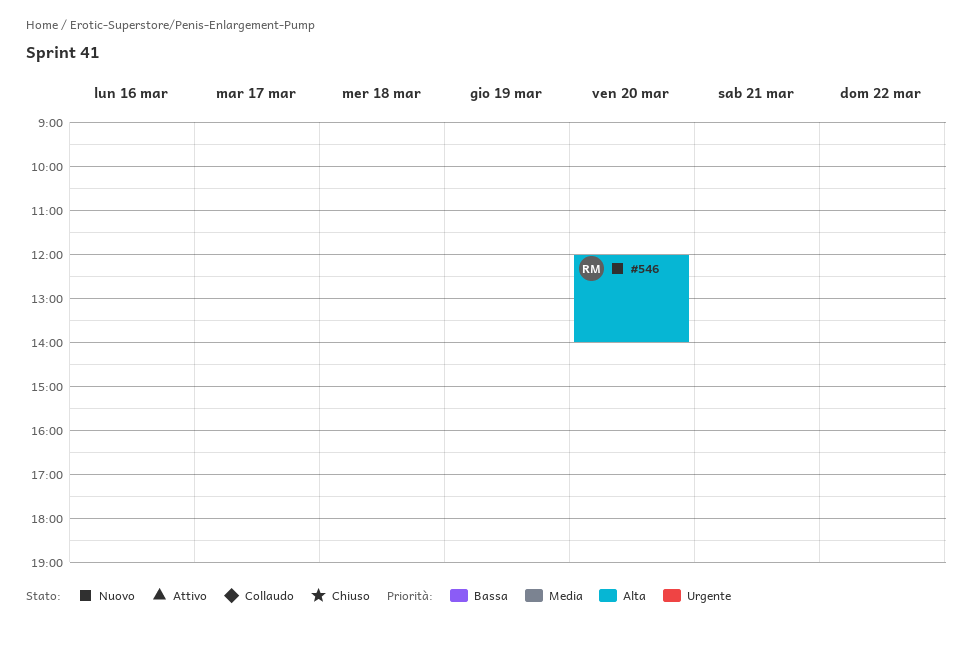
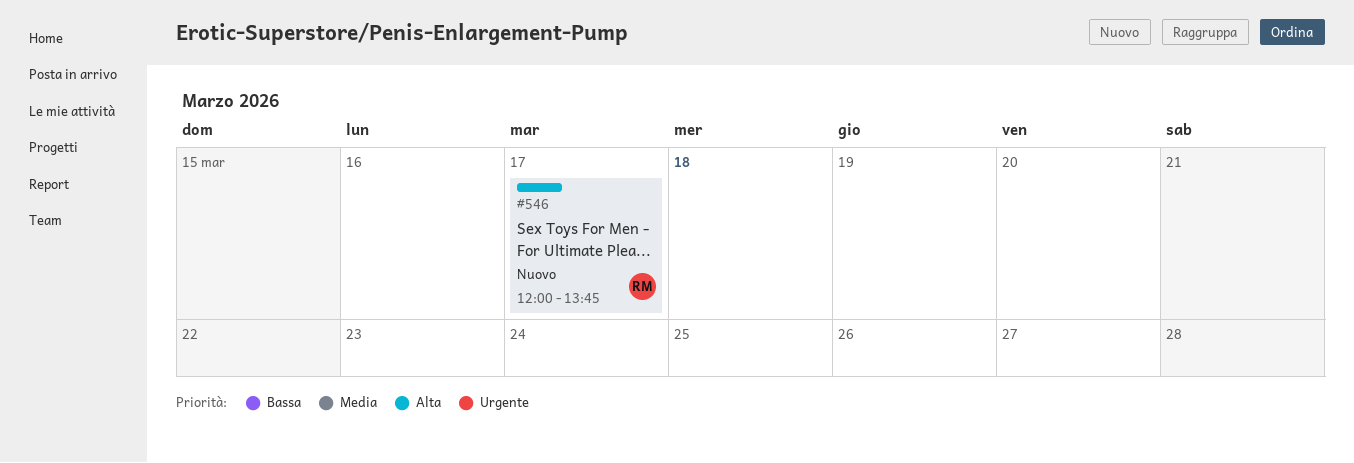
#546, day: Mar 20 -> Mar 17
#546, ends: 14:00 -> 13:45

